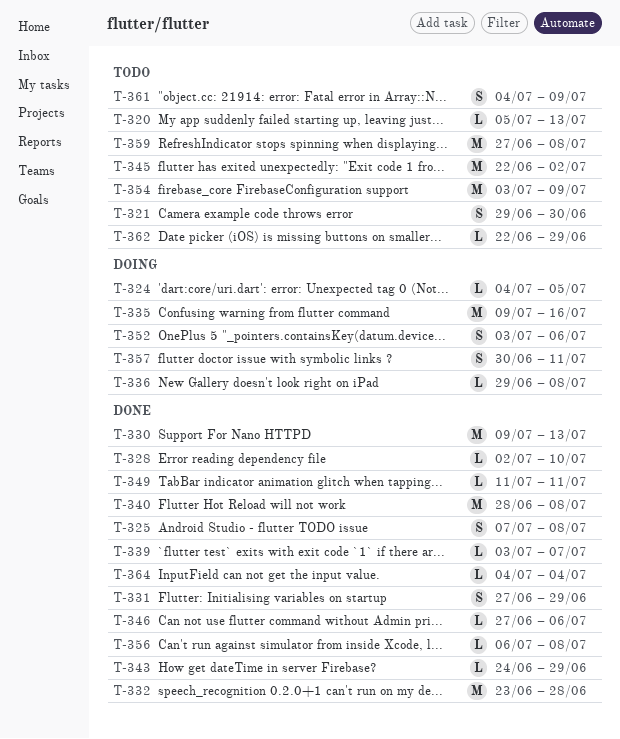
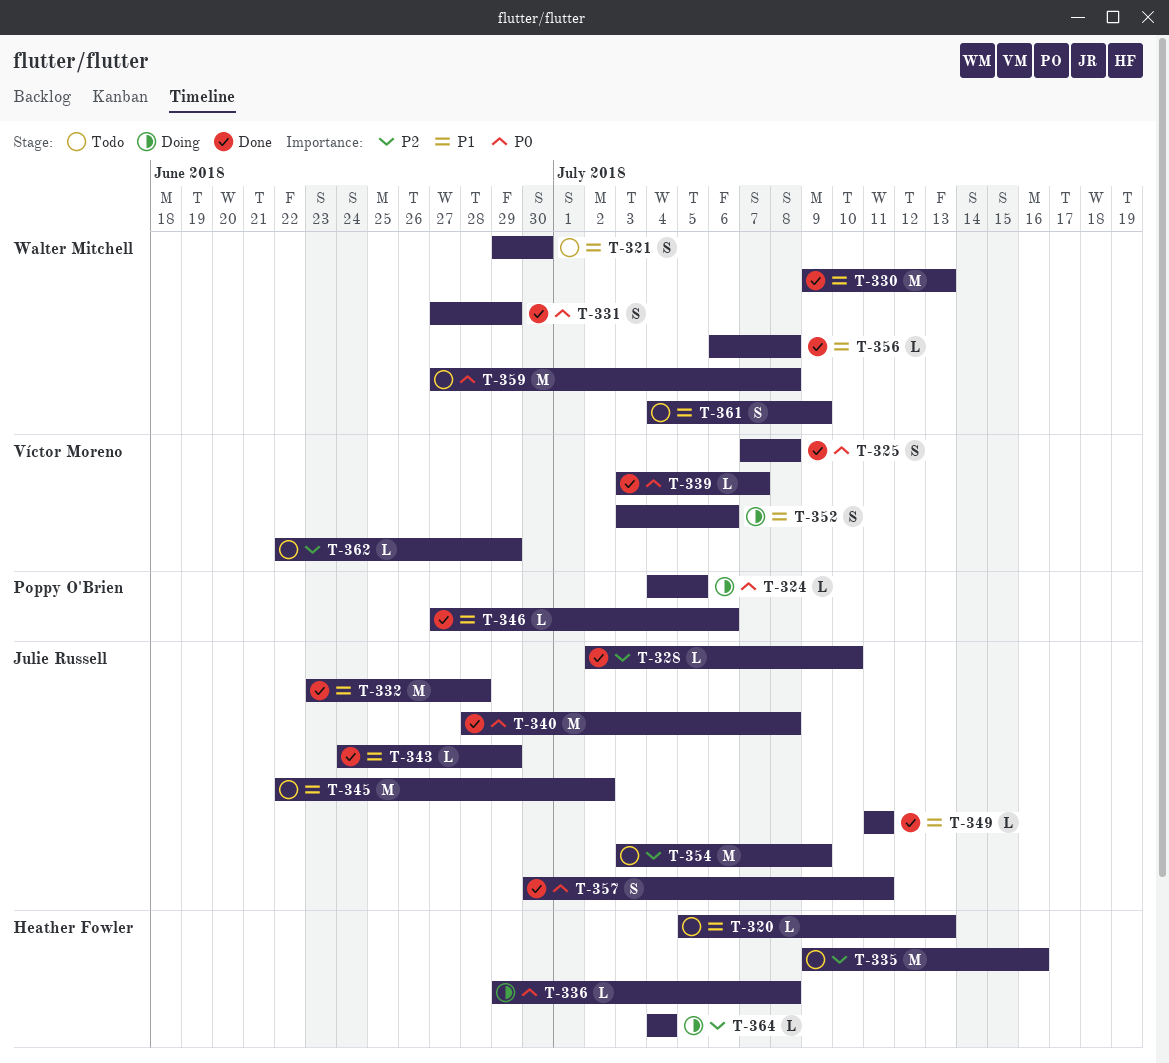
T-335, status: Doing -> Todo
T-357, status: Doing -> Done
T-364, status: Done -> Doing

